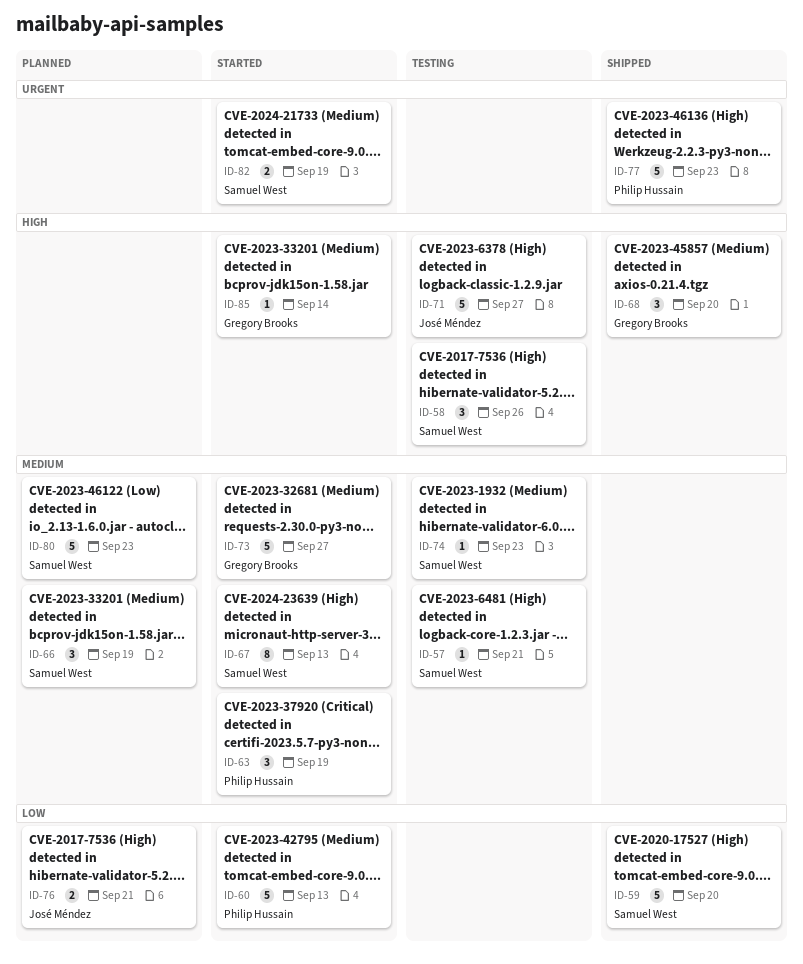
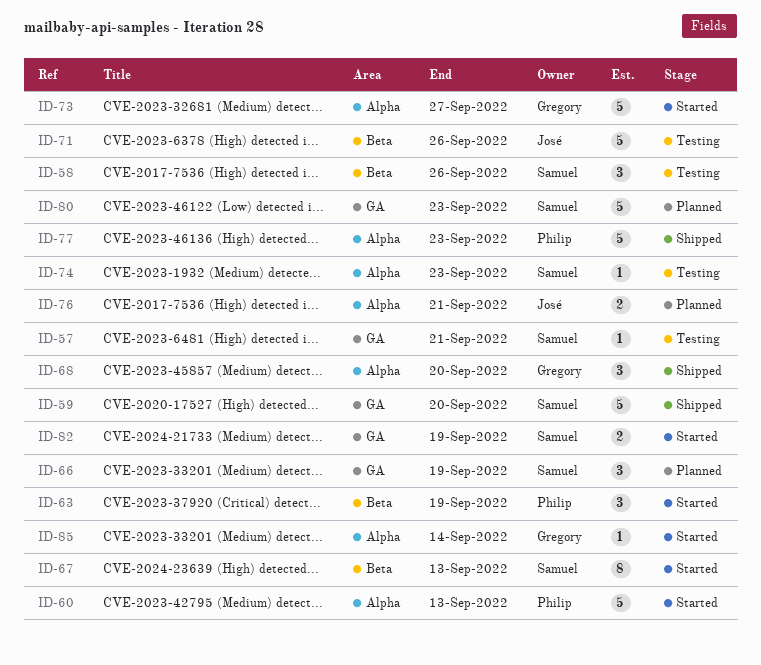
ID-71, due: Sep 27 -> Sep 26

